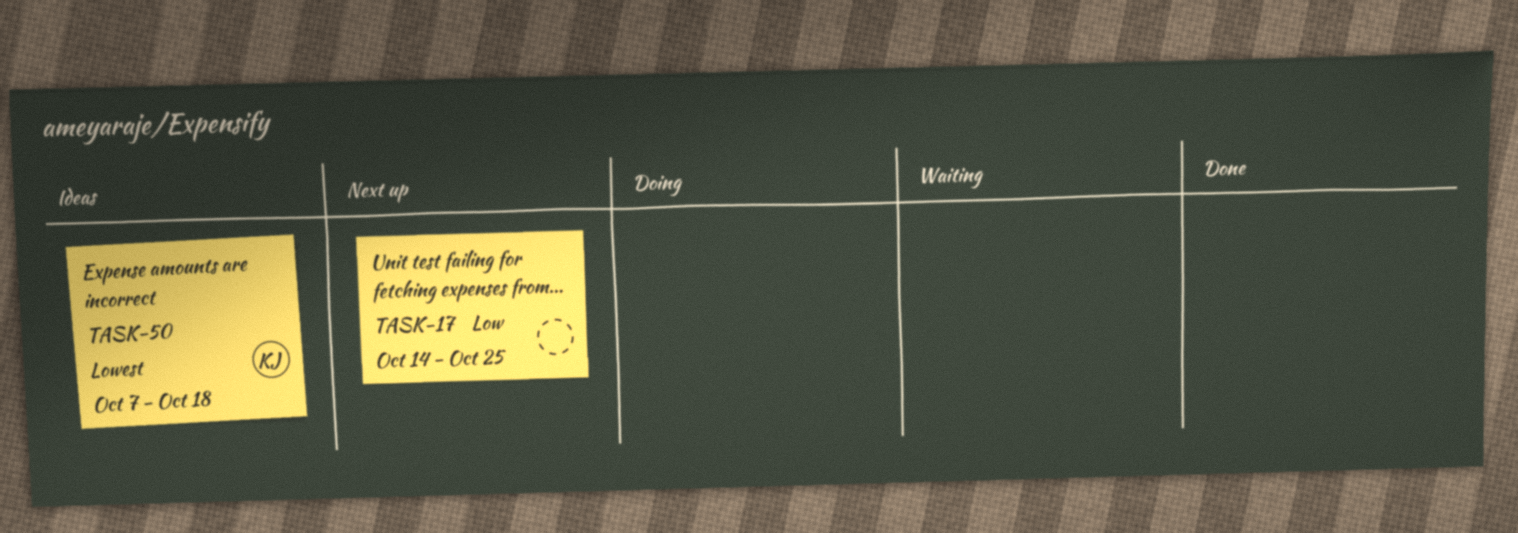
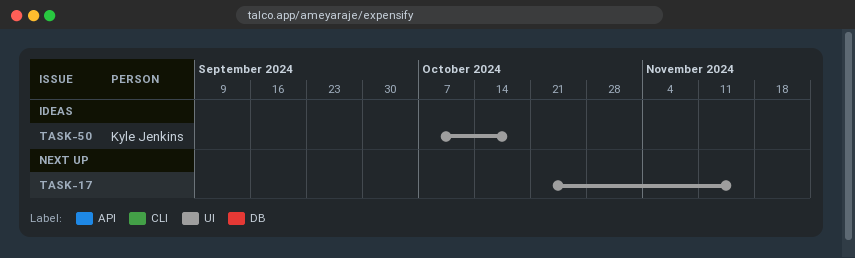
TASK-17, start: Oct 14 -> Oct 21
TASK-17, due: Oct 25 -> Nov 15

